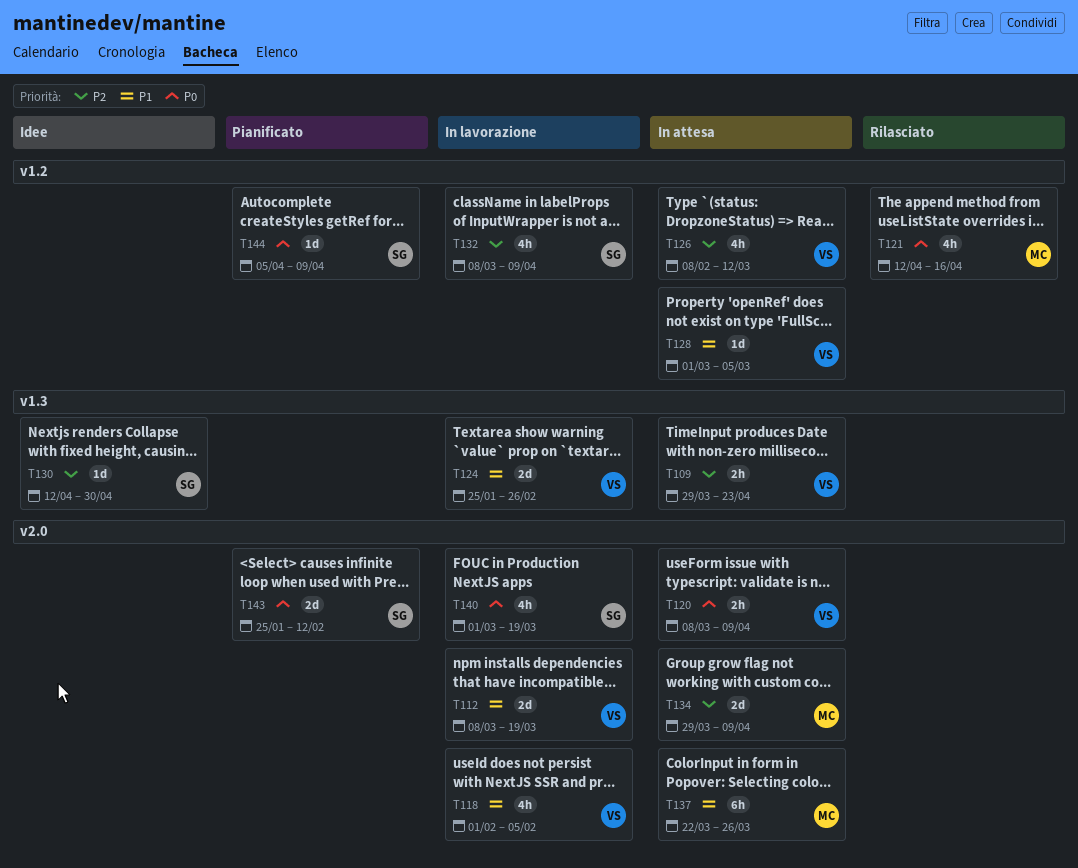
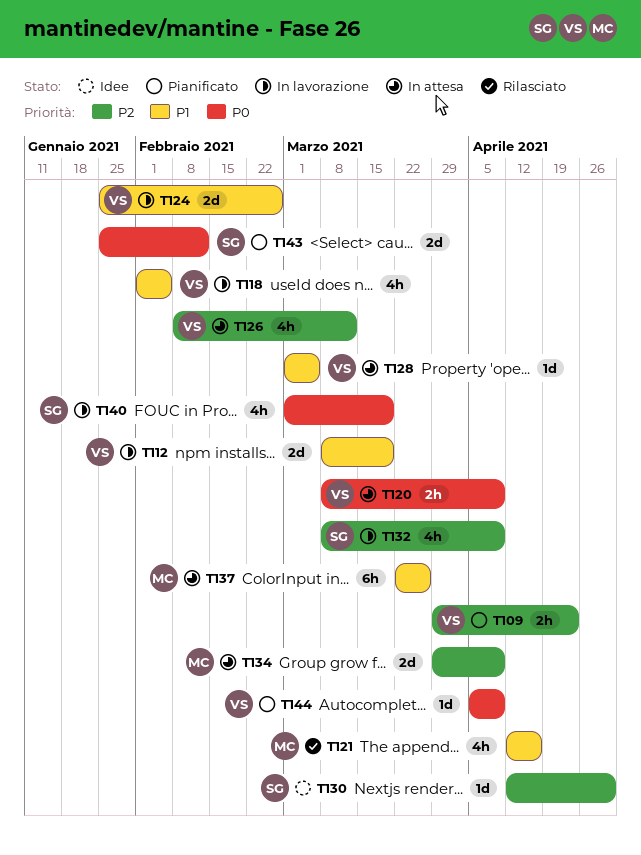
T109, status: In attesa -> Pianificato
T121, priority: P0 -> P1
T144, owner: SG -> VS

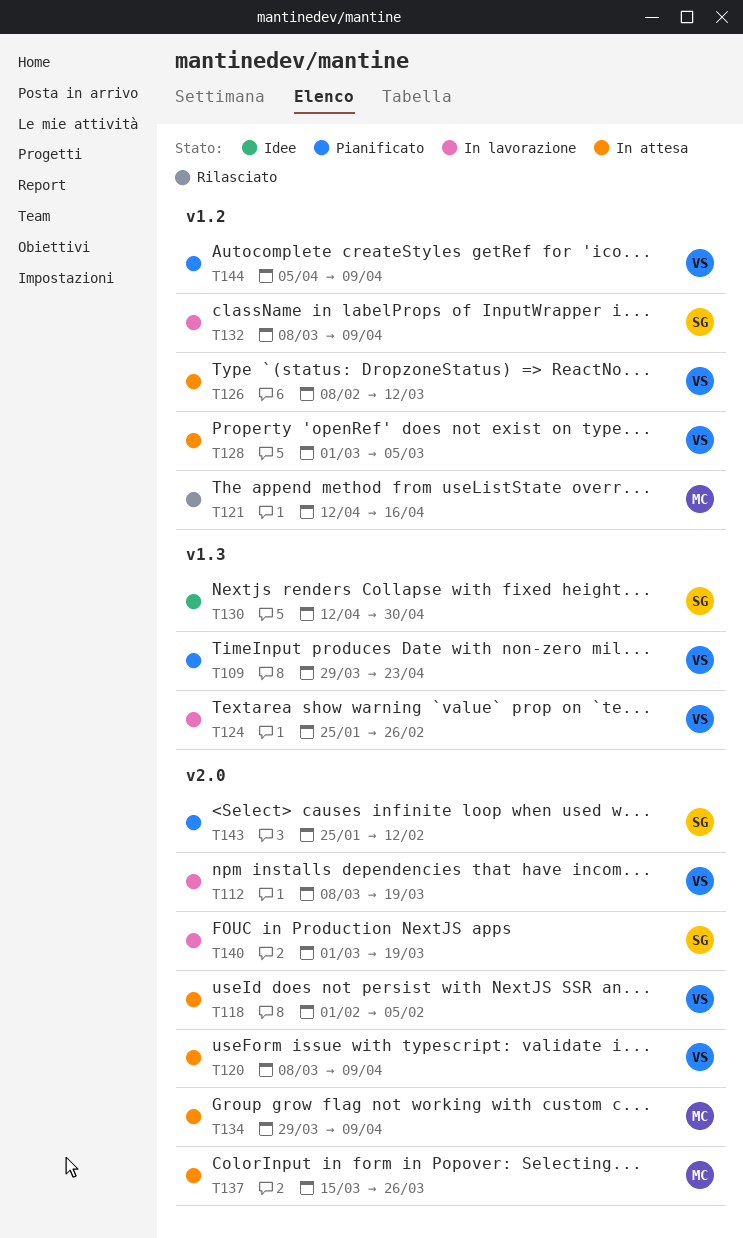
T118, status: In lavorazione -> In attesa
T137, start: Mar 22 -> Mar 15

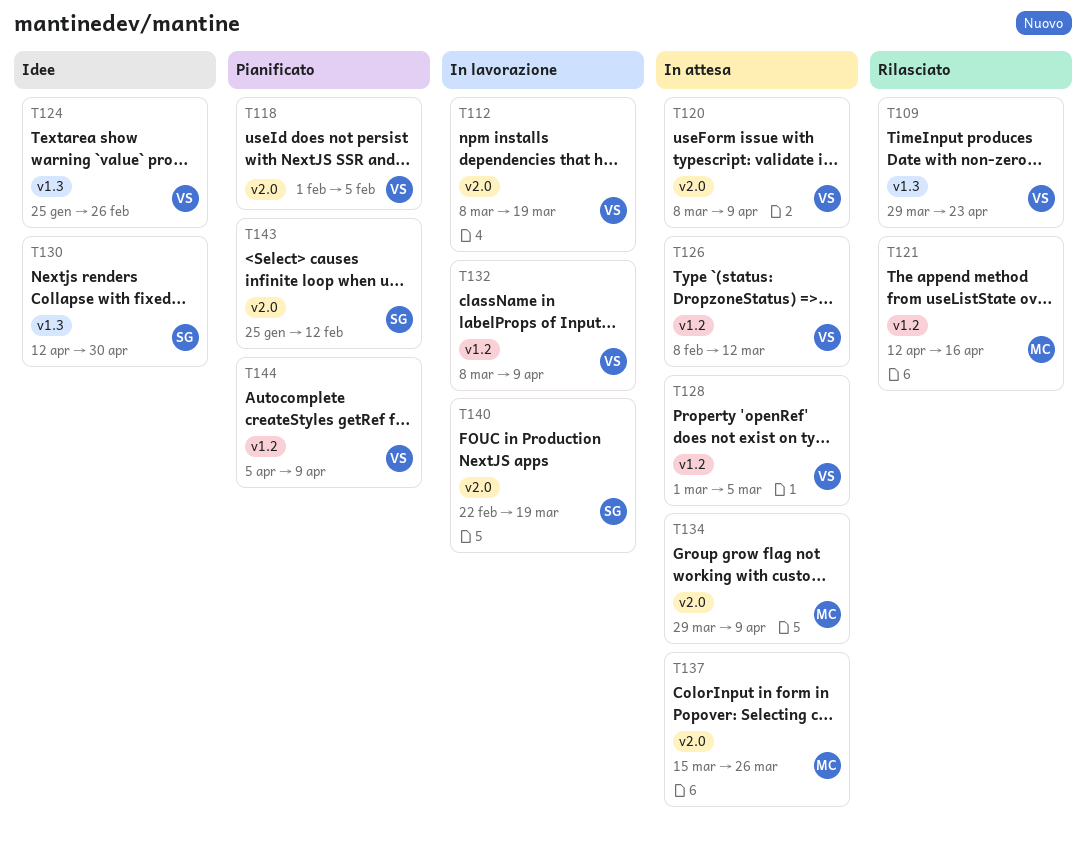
T109, status: Pianificato -> Rilasciato
T118, status: In attesa -> Pianificato
T124, status: In lavorazione -> Idee
T132, owner: SG -> VS
T140, start: Mar 1 -> Feb 22

